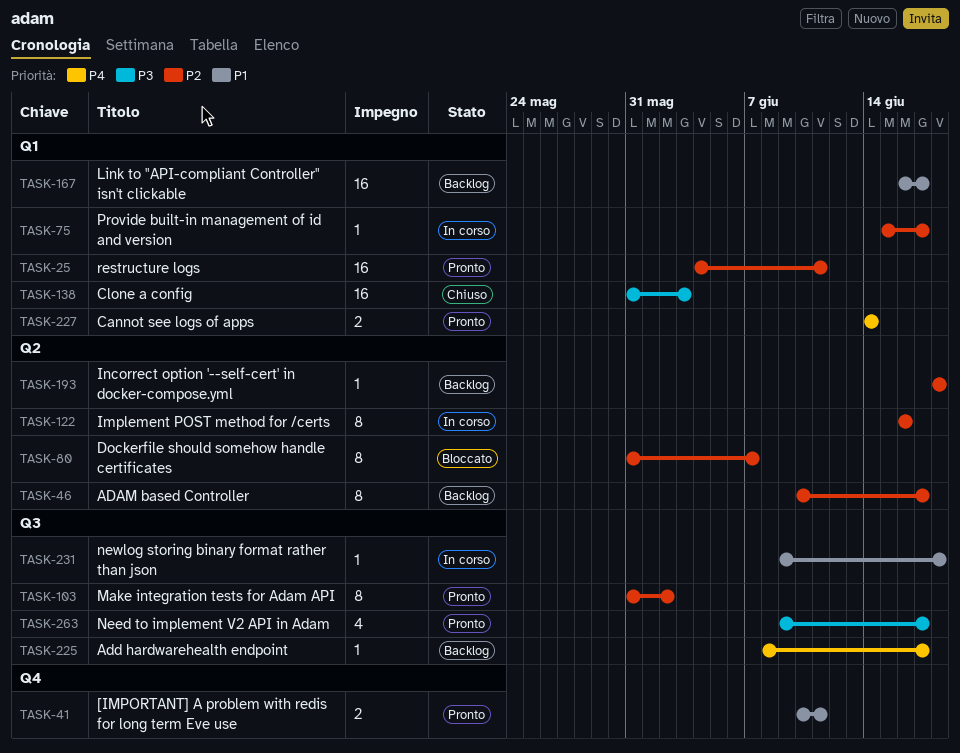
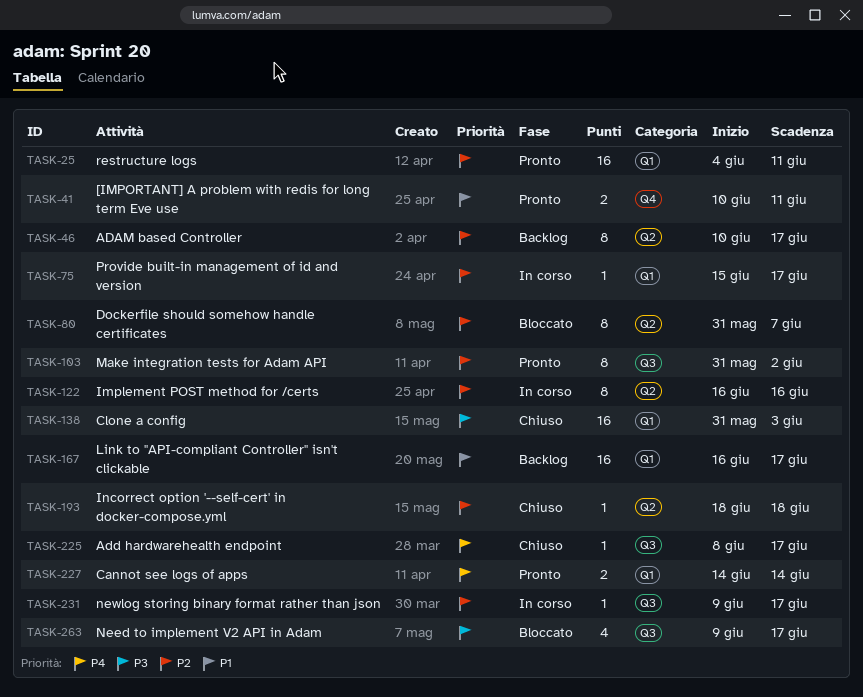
TASK-193, status: Backlog -> Chiuso
TASK-225, status: Backlog -> Chiuso
TASK-231, priority: P1 -> P2
TASK-231, due: Jun 18 -> Jun 17
TASK-263, status: Pronto -> Bloccato

